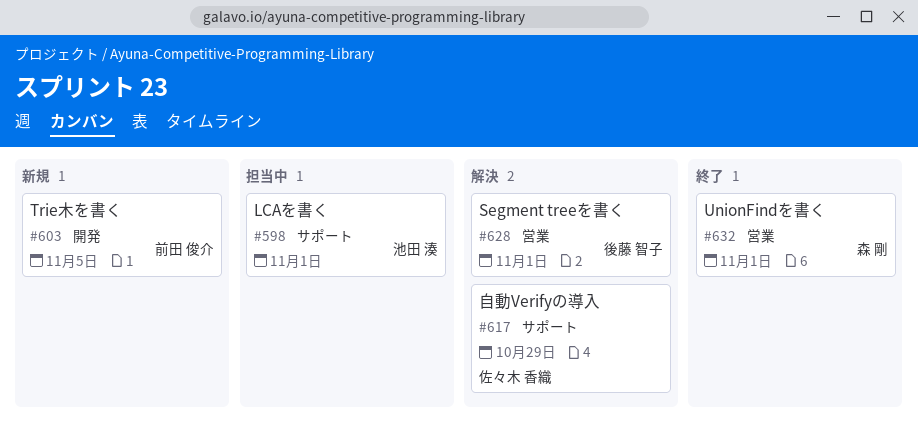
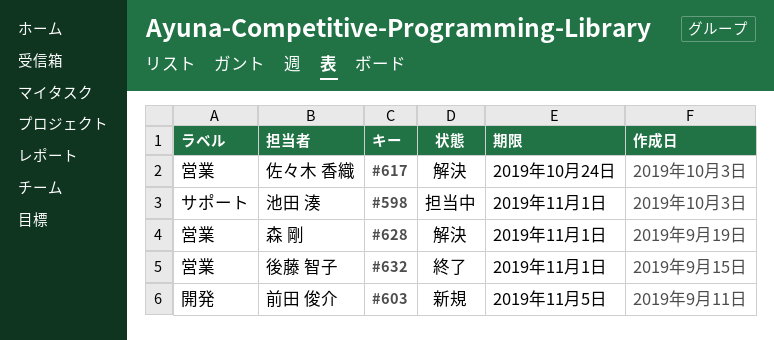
#617, label: サポート -> 営業
#617, due: Oct 29 -> Oct 24
#628, owner: 後藤 智子 -> 森 剛
#632, owner: 森 剛 -> 後藤 智子

